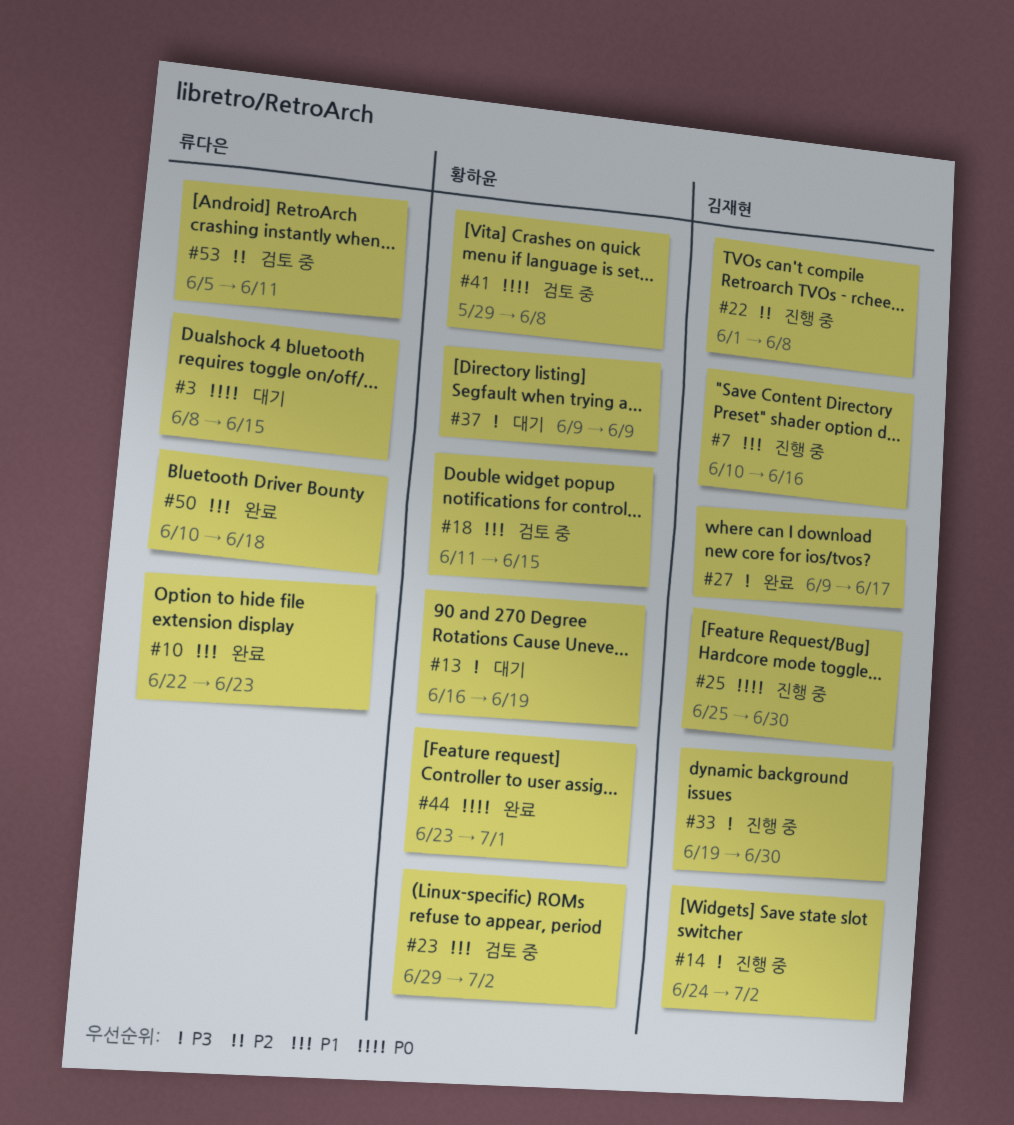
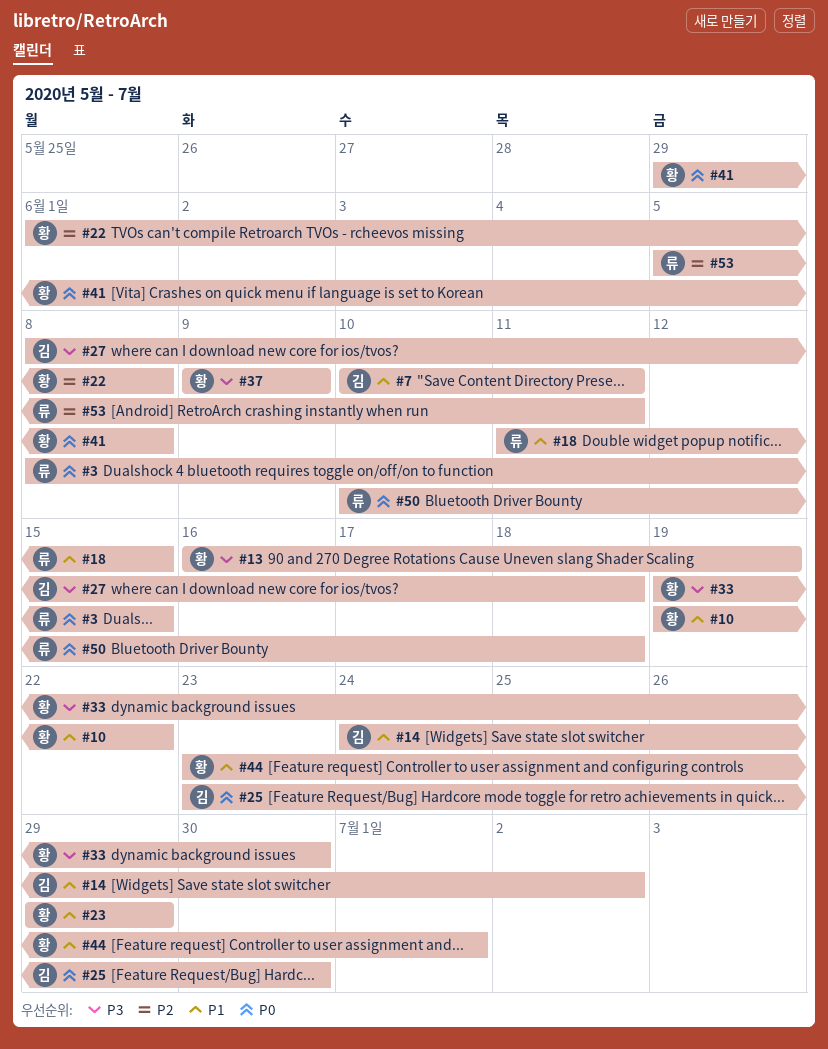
#7, due: Jun 16 -> Jun 11
#10, owner: 류다은 -> 황하윤
#10, start: Jun 22 -> Jun 19
#10, due: Jun 23 -> Jun 22
#14, priority: P3 -> P1
#18, owner: 황하윤 -> 류다은
#22, owner: 김재현 -> 황하윤
#23, due: Jul 2 -> Jun 29
#25, start: Jun 25 -> Jun 23
#27, start: Jun 9 -> Jun 8
#27, due: Jun 17 -> Jun 18
#33, owner: 김재현 -> 황하윤
#44, priority: P0 -> P1
#50, priority: P1 -> P0

